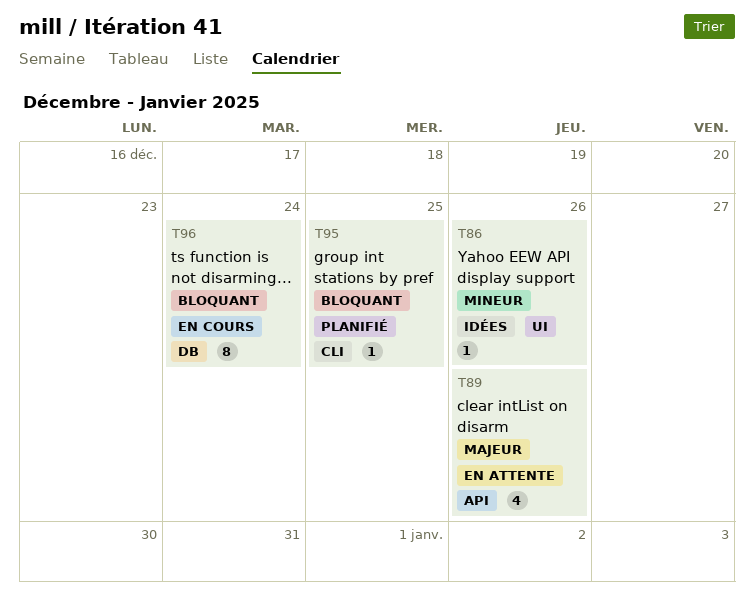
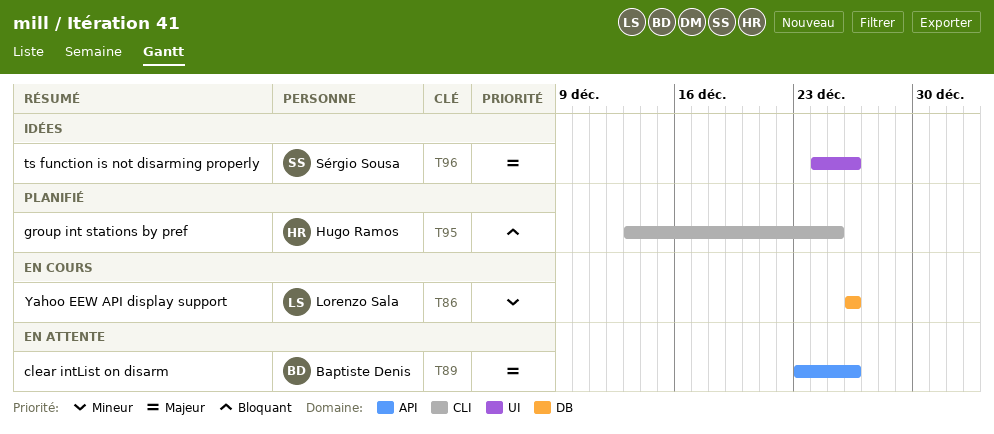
T86, status: Idées -> En cours
T86, label: UI -> DB
T96, status: En cours -> Idées
T96, priority: Bloquant -> Majeur
T96, label: DB -> UI
T96, due: Dec 24 -> Dec 26

